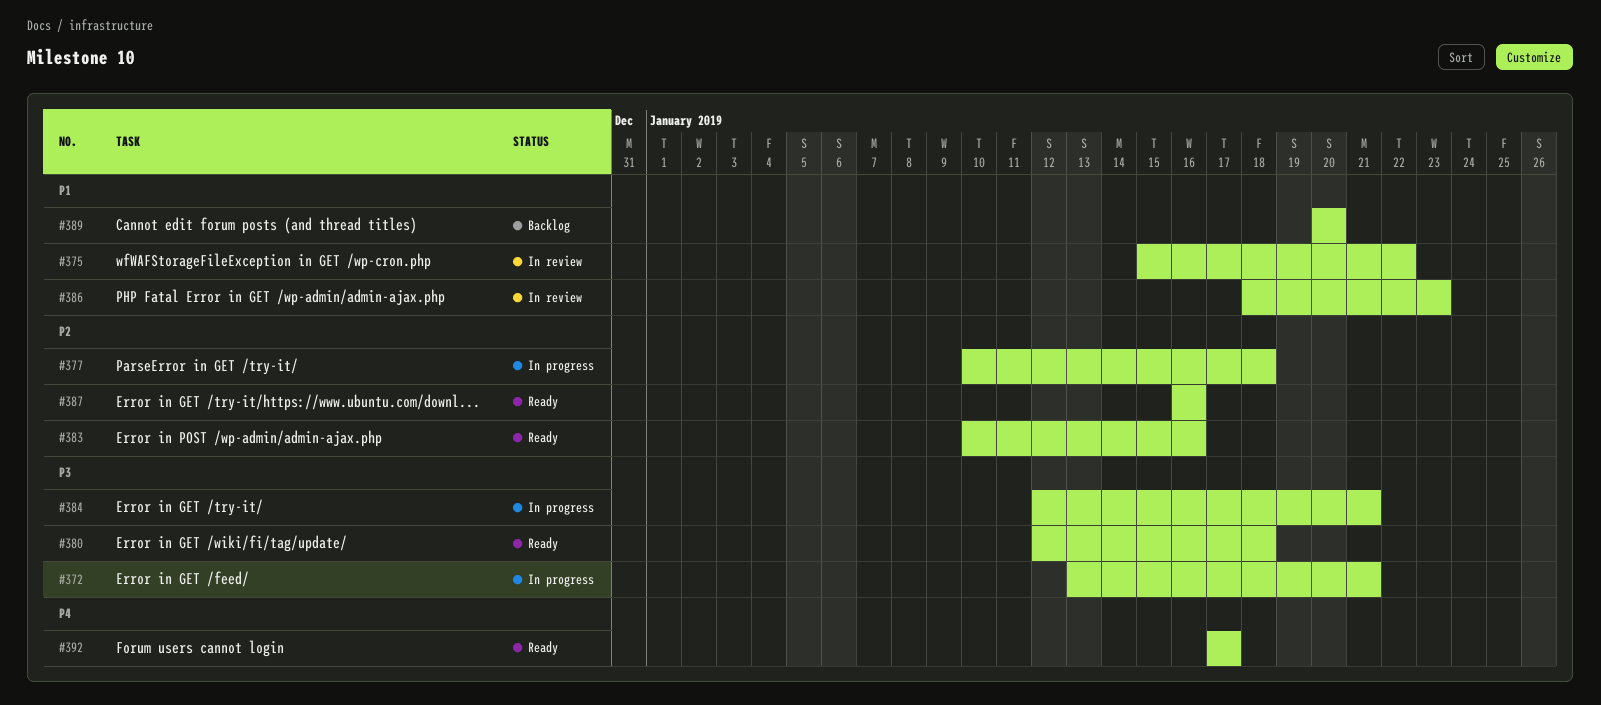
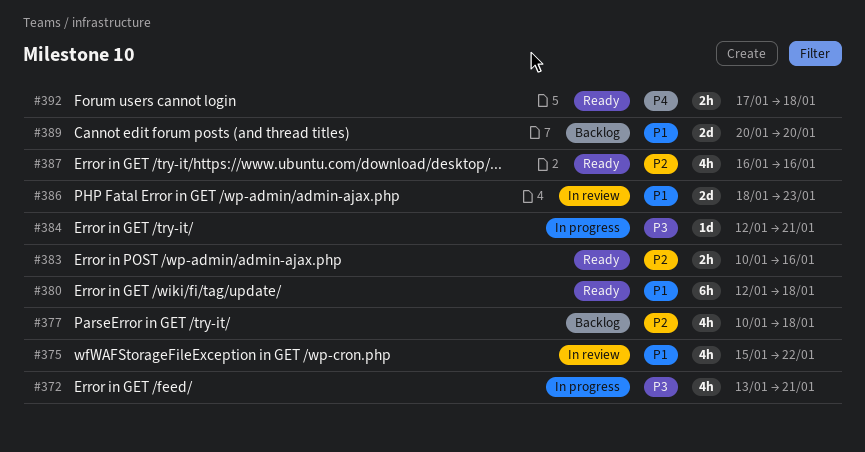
#377, status: In progress -> Backlog
#380, priority: P3 -> P1
#392, due: Jan 17 -> Jan 18

